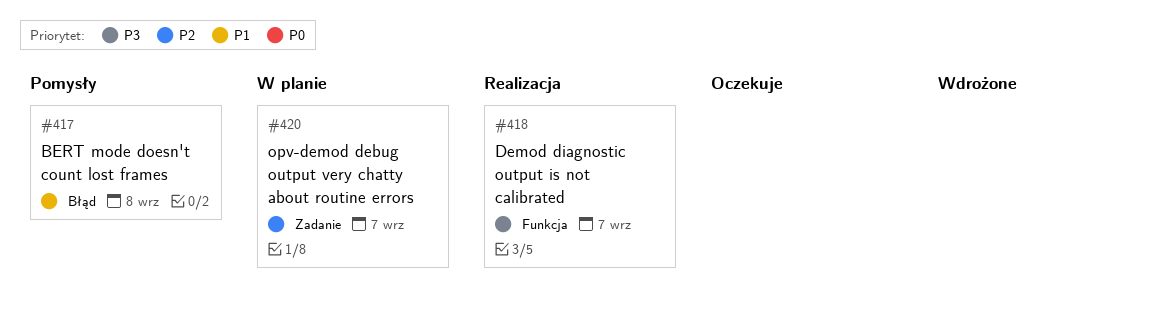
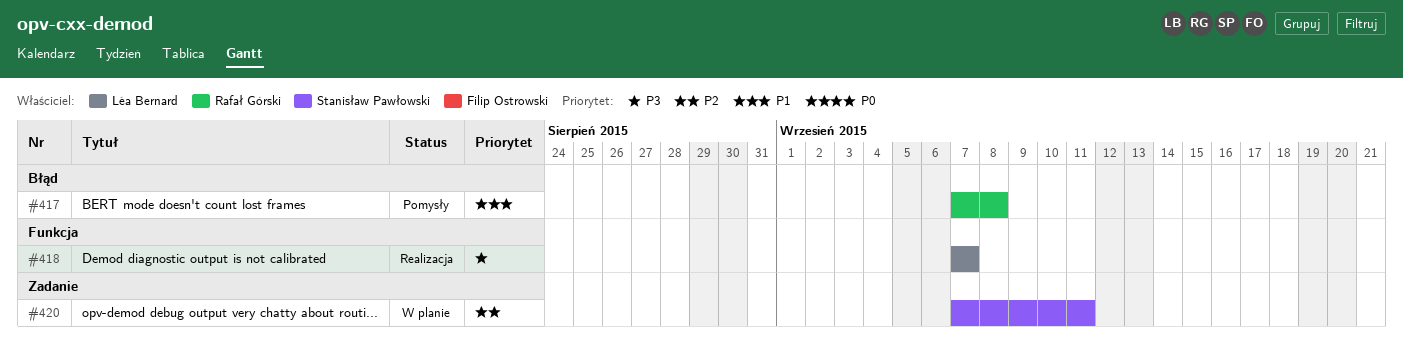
#420, due: Sep 7 -> Sep 11

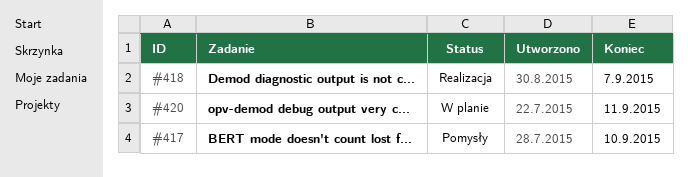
#417, due: Sep 8 -> Sep 10

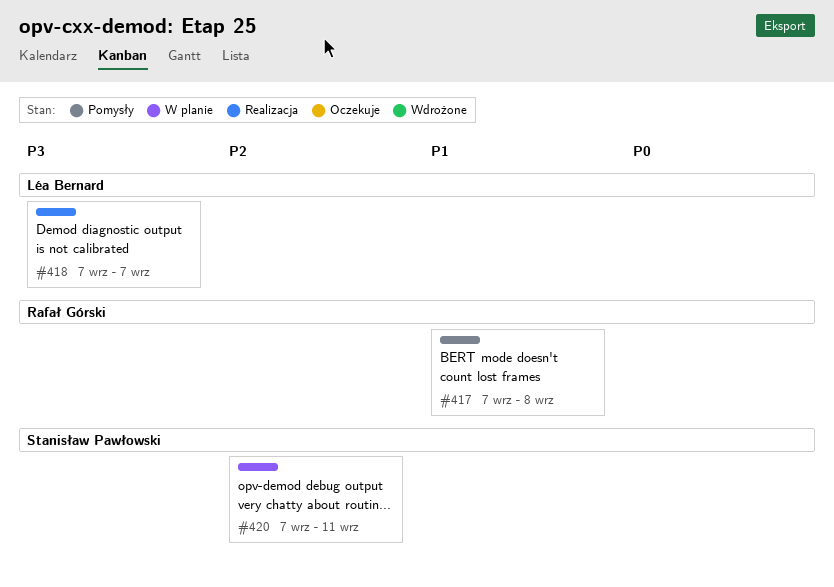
#417, due: Sep 10 -> Sep 8

